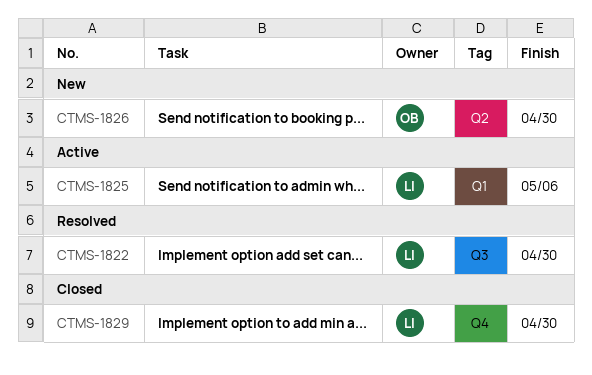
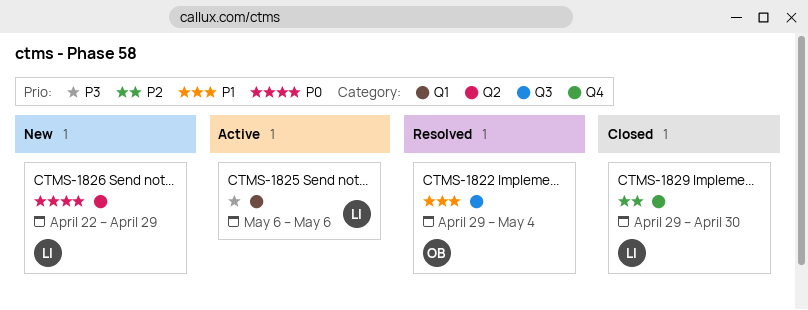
CTMS-1822, owner: LI -> OB
CTMS-1822, due: Apr 30 -> May 4
CTMS-1826, owner: OB -> LI
CTMS-1826, due: Apr 30 -> Apr 29

